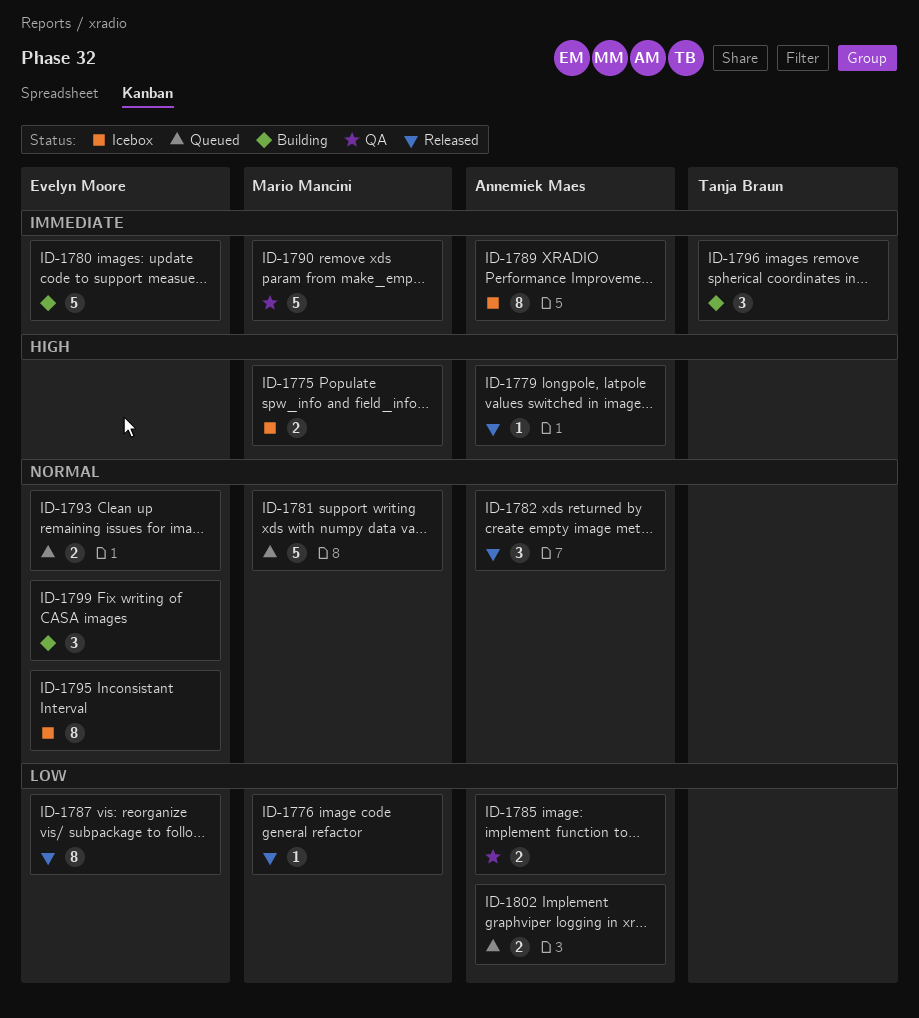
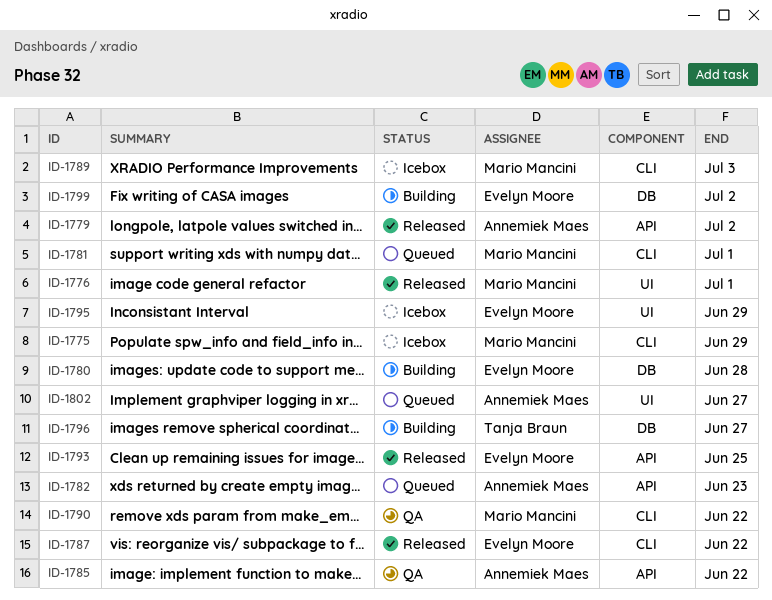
ID-1782, status: Released -> Queued
ID-1789, owner: Annemiek Maes -> Mario Mancini
ID-1793, status: Queued -> Released

